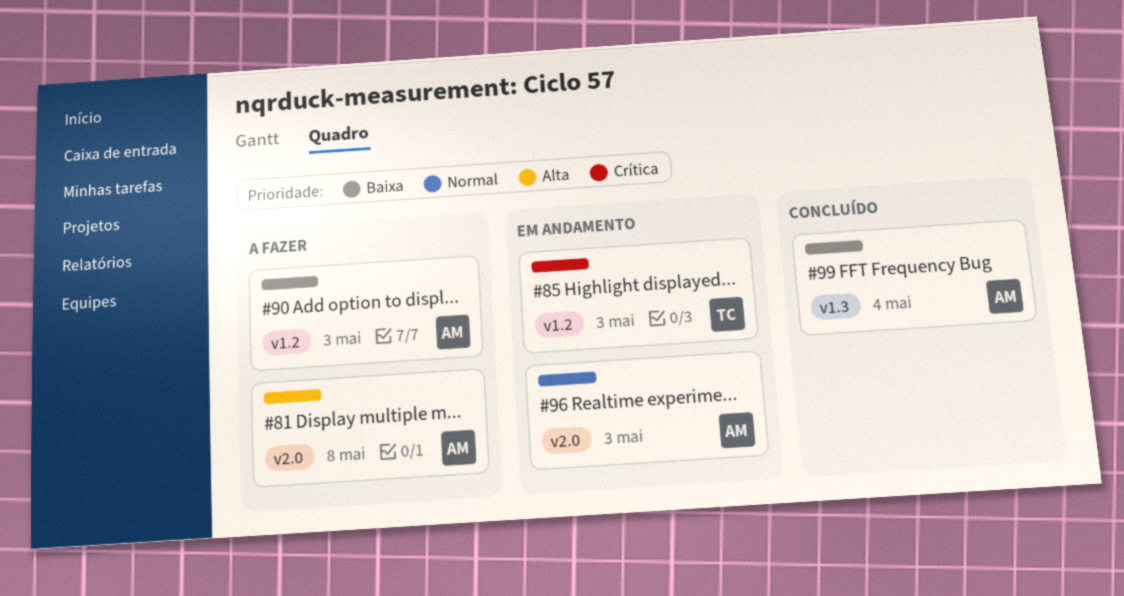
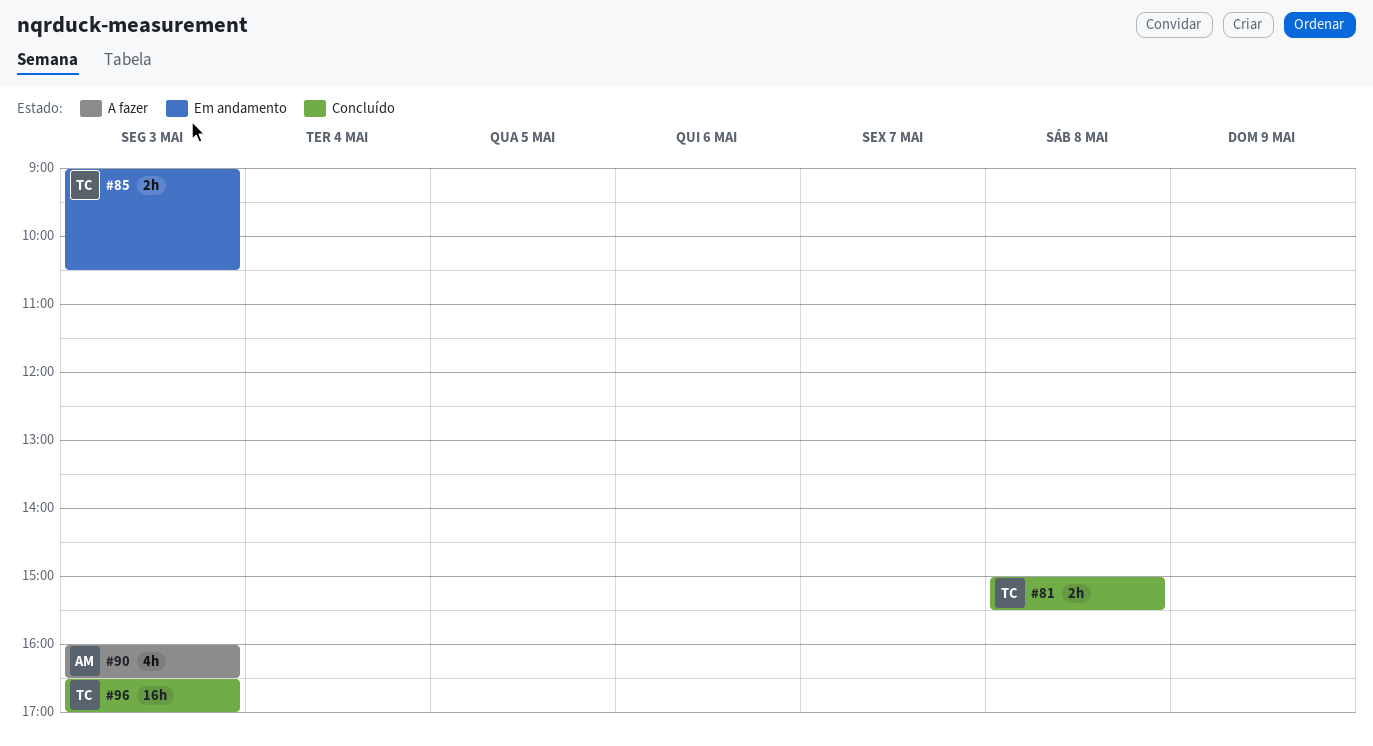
#81, status: A fazer -> Concluído
#81, owner: AM -> TC
#96, status: Em andamento -> Concluído
#96, owner: AM -> TC
#99: present -> none

